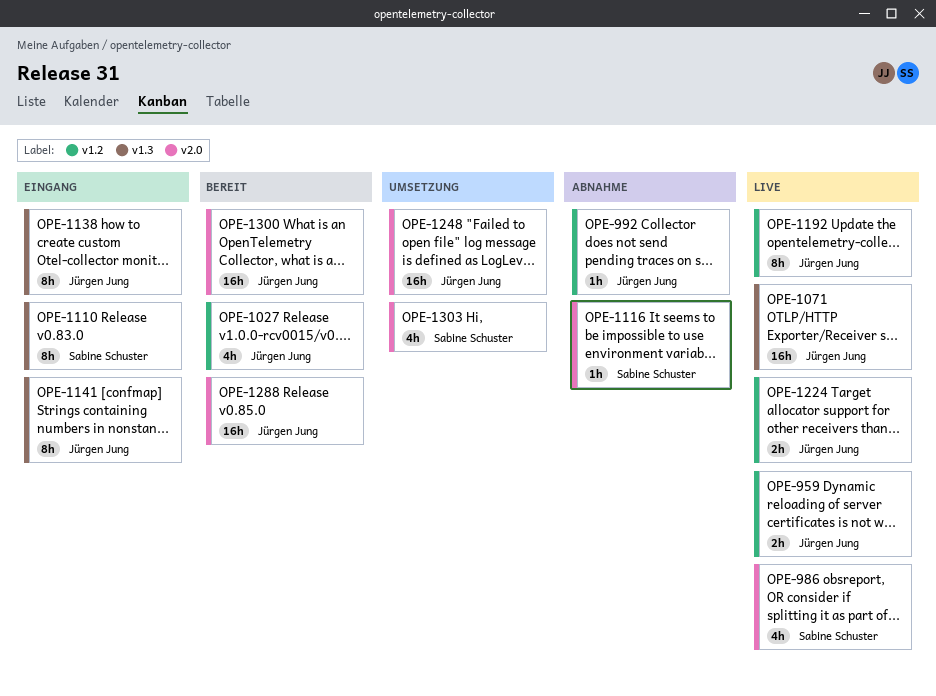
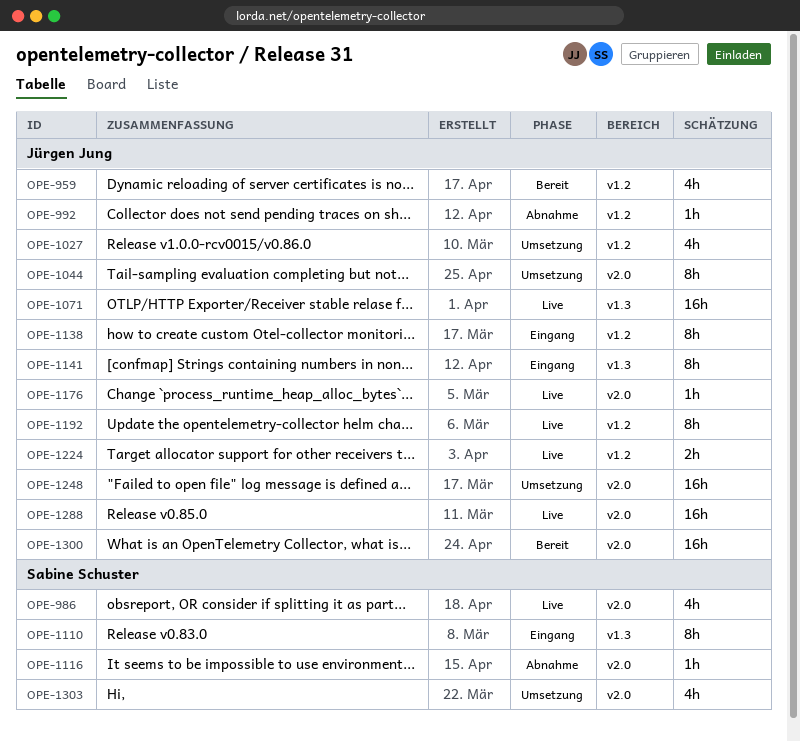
OPE-959, status: Live -> Bereit
OPE-959, estimate: 2h -> 4h
OPE-1027, status: Bereit -> Umsetzung
OPE-1044: none -> present
OPE-1138, label: v1.3 -> v1.2
OPE-1176: none -> present
OPE-1288, status: Bereit -> Live

